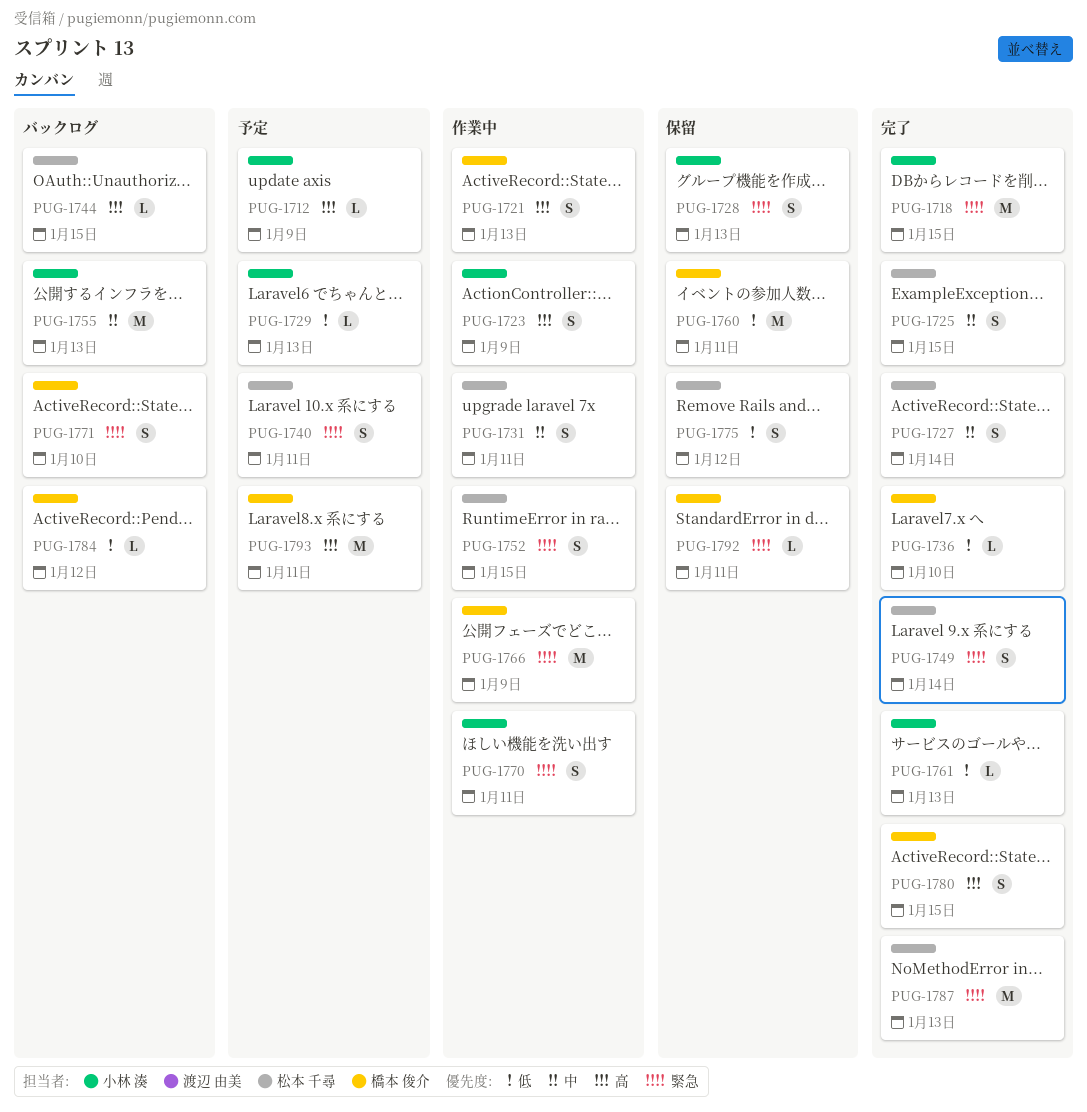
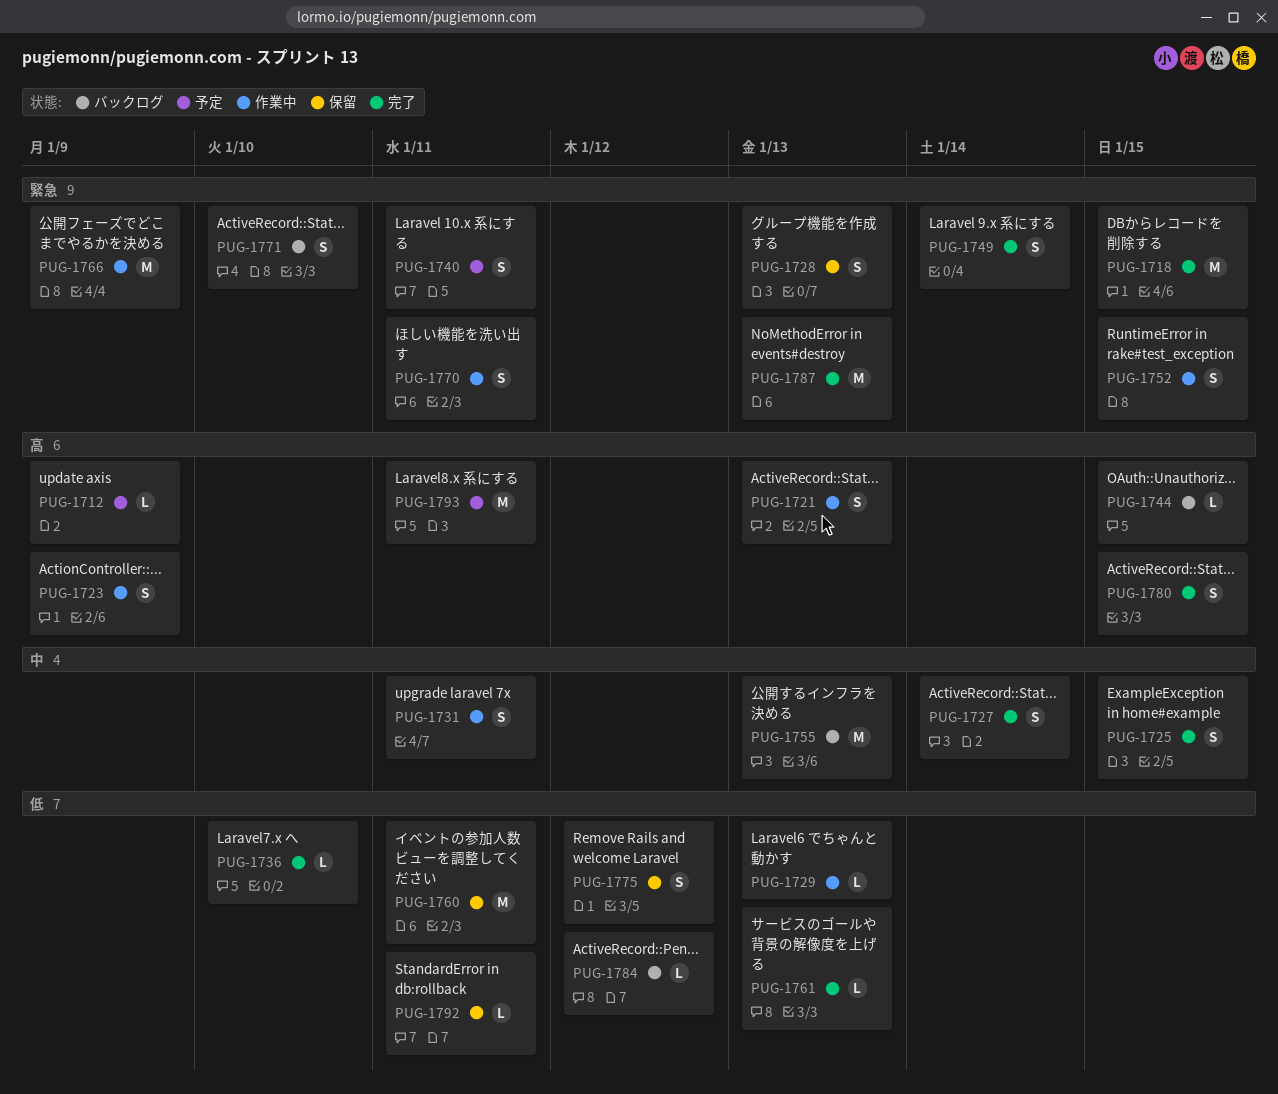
PUG-1729, status: 予定 -> 作業中
PUG-1792, priority: 緊急 -> 低

